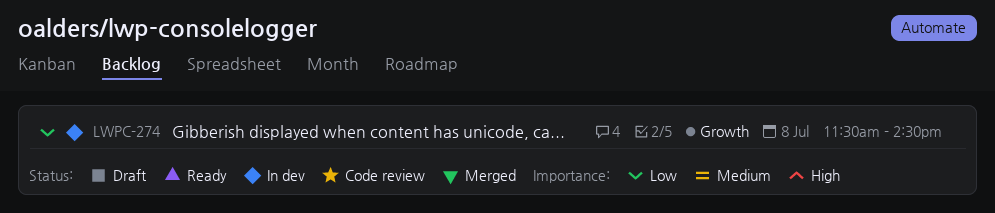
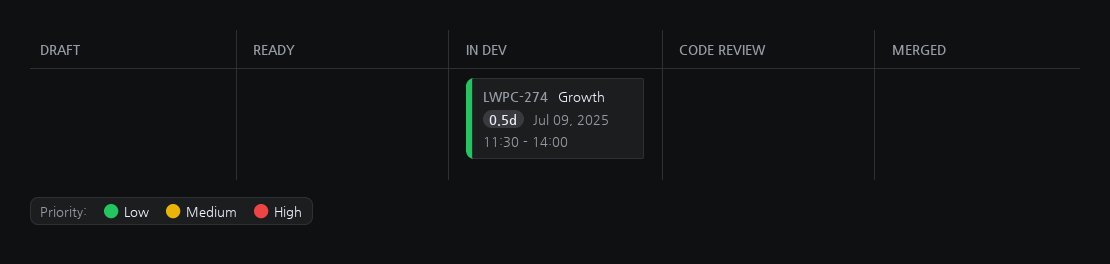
LWPC-274, day: Jul 8 -> Jul 9
LWPC-274, ends: 14:30 -> 14:00

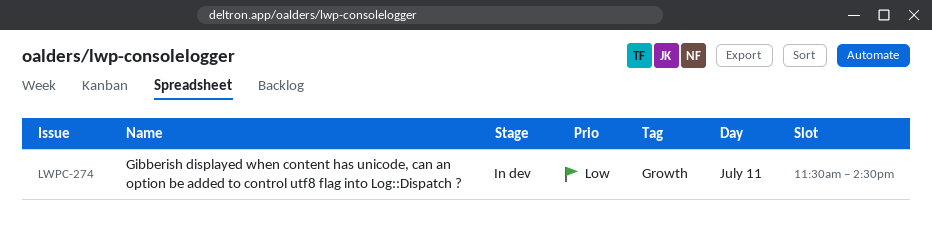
LWPC-274, day: Jul 9 -> Jul 11
LWPC-274, ends: 14:00 -> 14:30

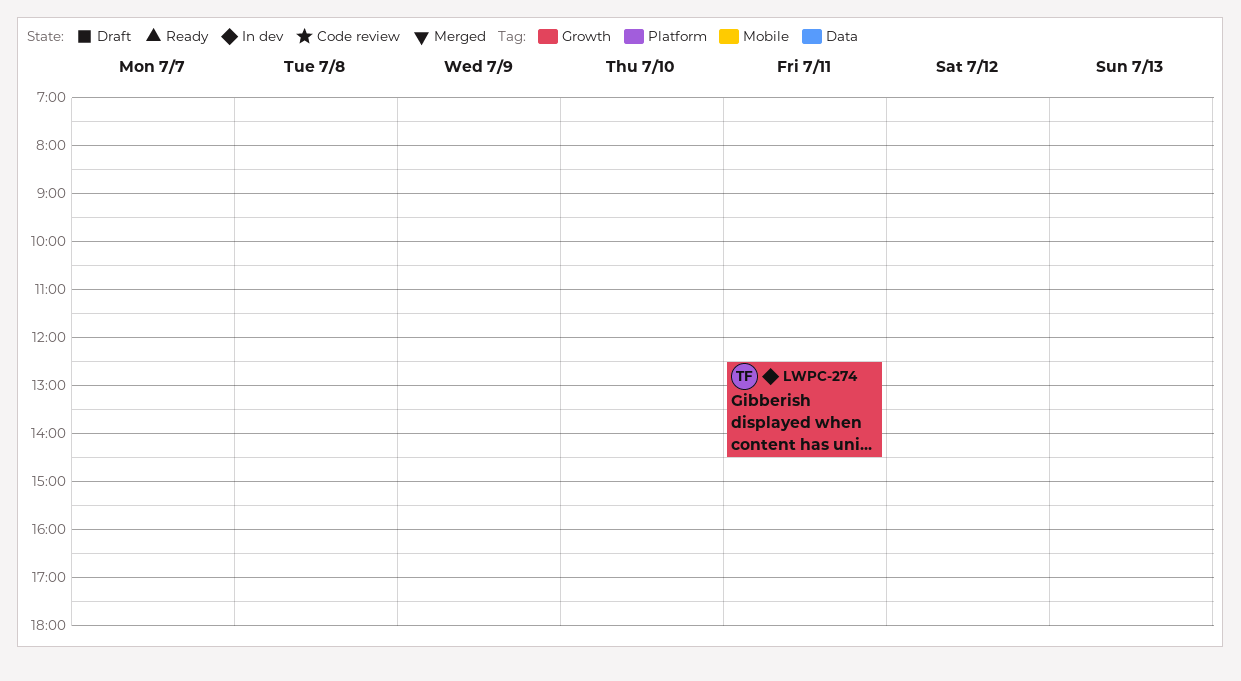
LWPC-274, begins: 11:30 -> 12:30

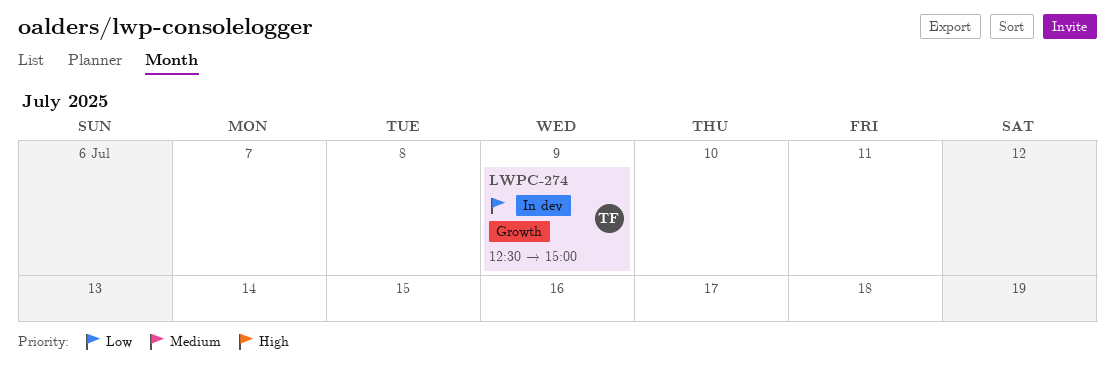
LWPC-274, day: Jul 11 -> Jul 9
LWPC-274, ends: 14:30 -> 15:00

